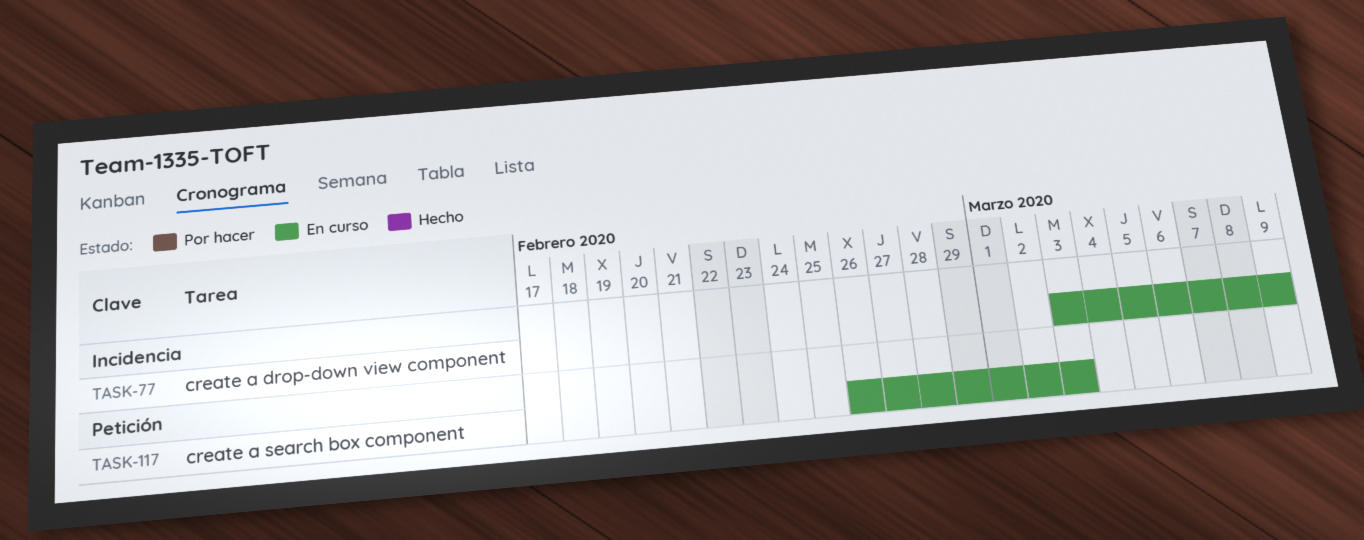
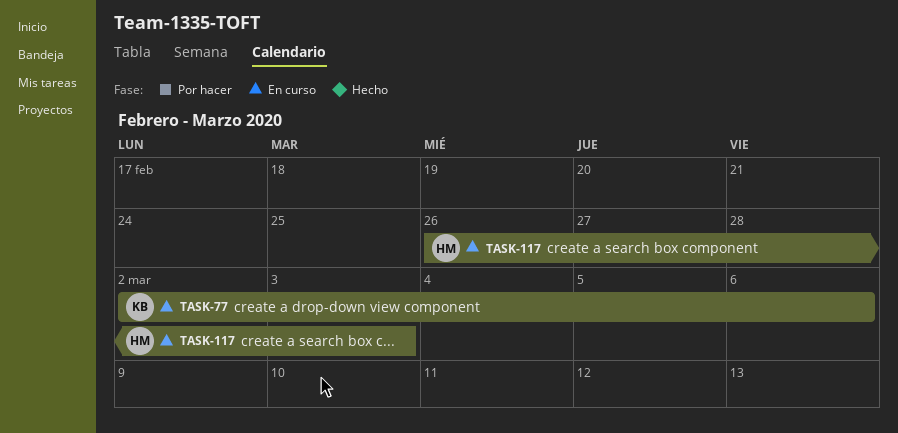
TASK-77, start: Mar 3 -> Mar 2
TASK-77, due: Mar 9 -> Mar 6

